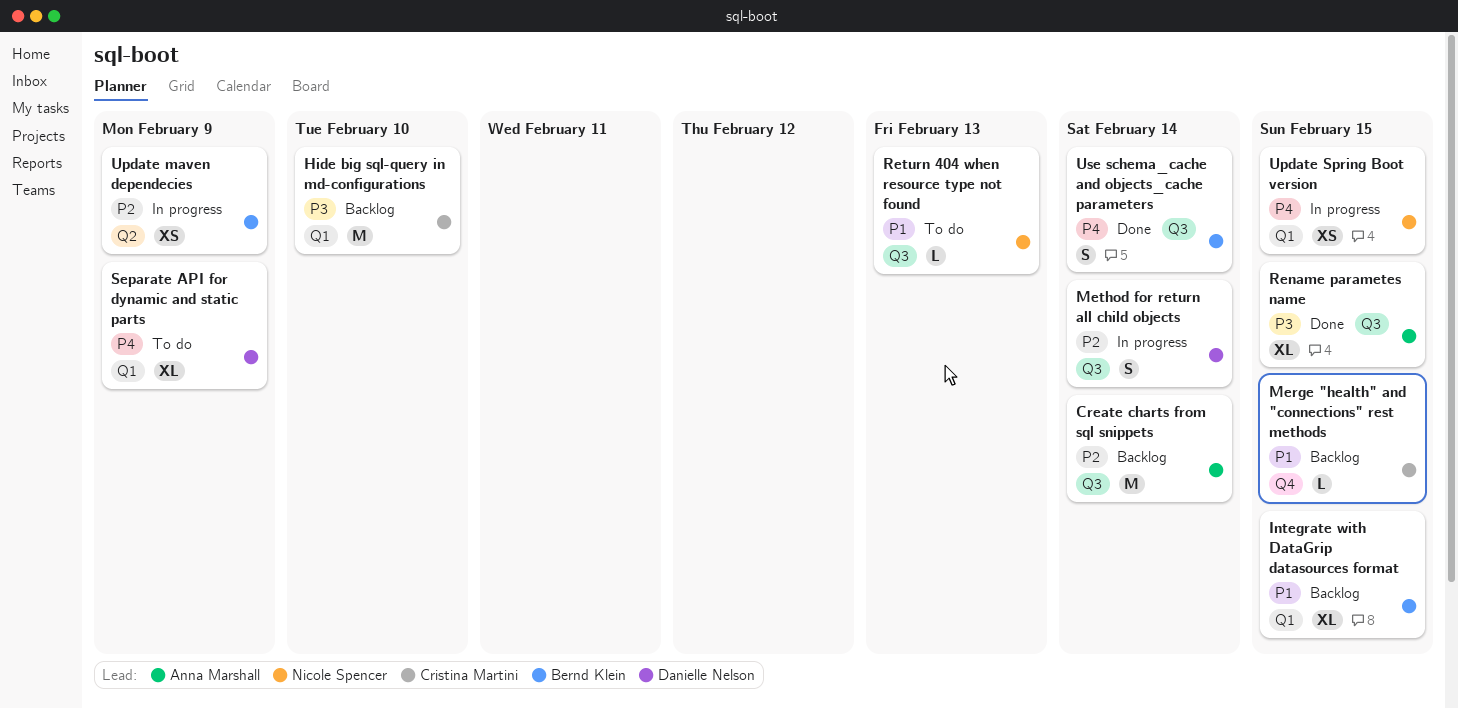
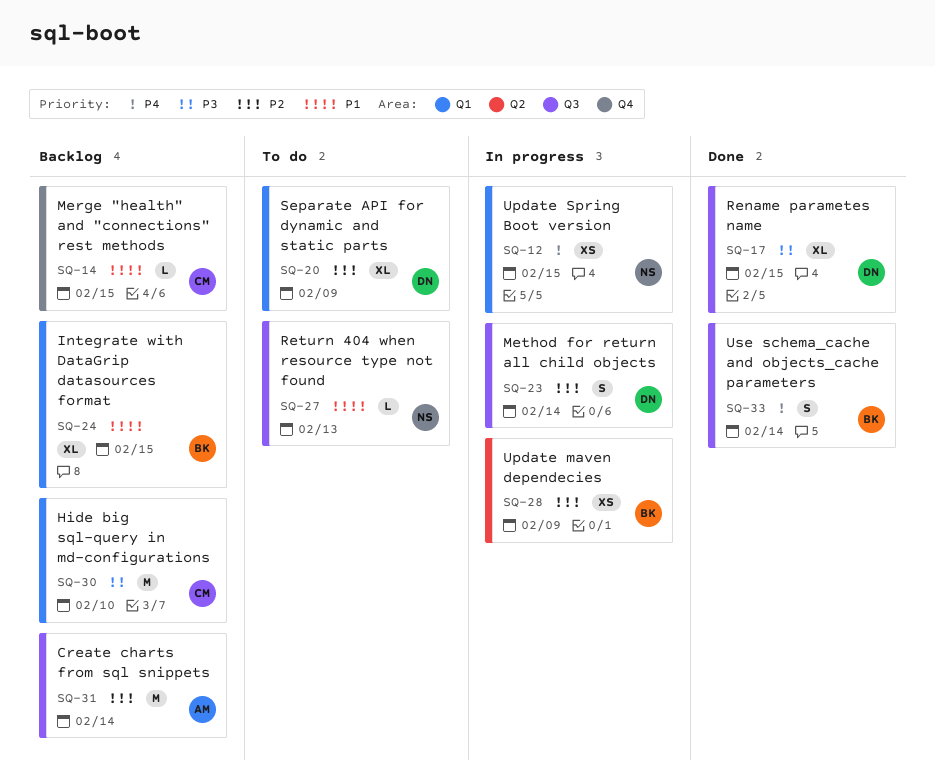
Rename parametes name, owner: Anna Marshall -> Danielle Nelson
Separate API for dynamic and static parts, priority: P4 -> P2

